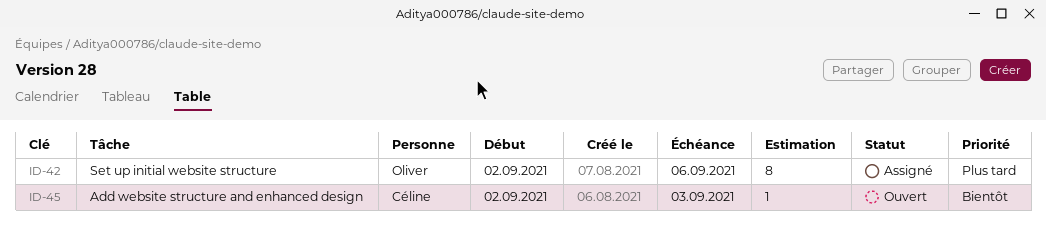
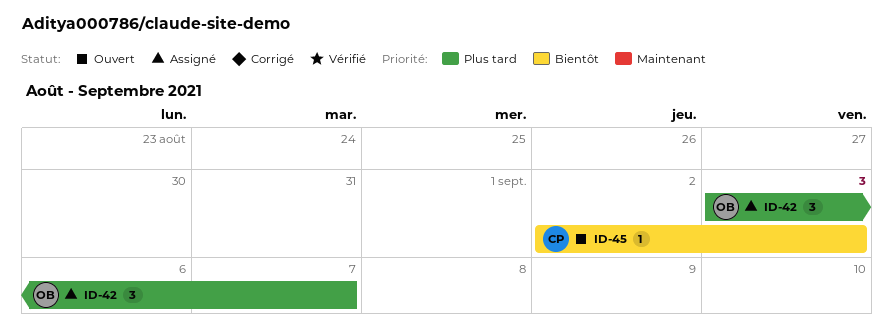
ID-42, estimate: 8 -> 3
ID-42, start: Sep 2 -> Sep 3
ID-42, due: Sep 6 -> Sep 7

